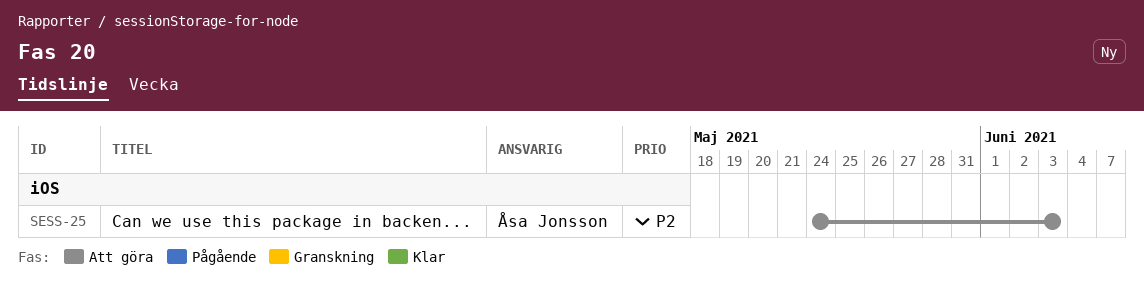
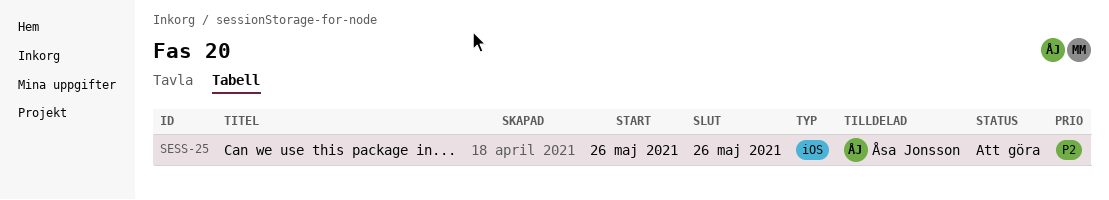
SESS-25, start: May 24 -> May 26
SESS-25, due: Jun 3 -> May 26

